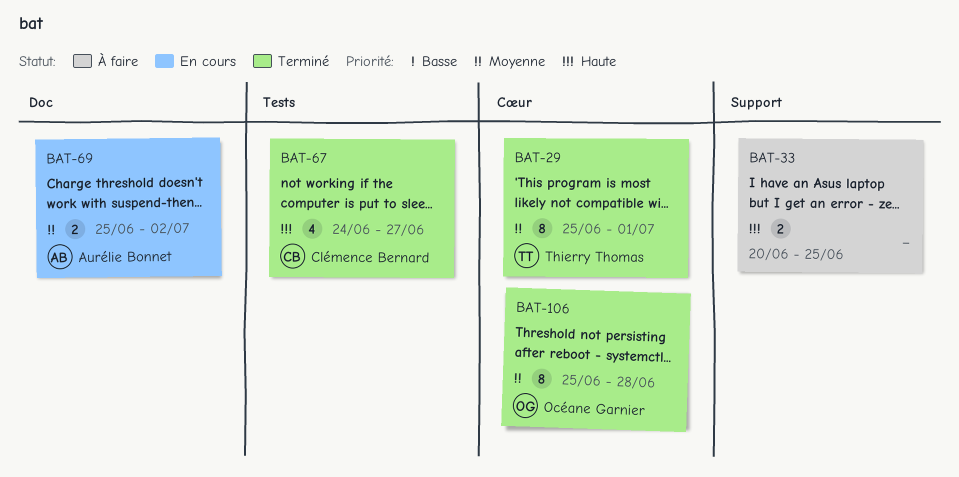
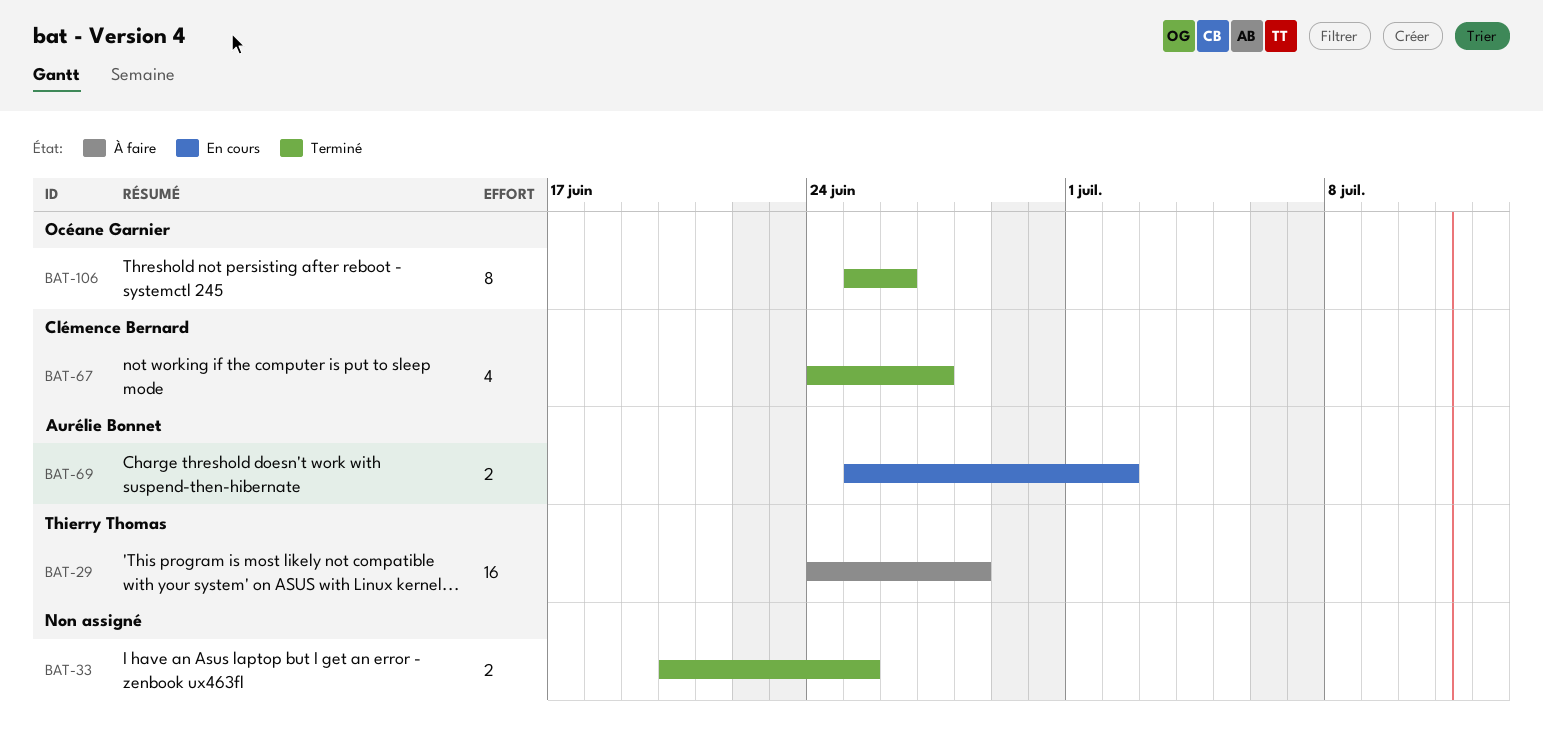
BAT-29, status: Terminé -> À faire
BAT-29, estimate: 8 -> 16
BAT-29, start: Jun 25 -> Jun 24
BAT-29, due: Jul 1 -> Jun 28
BAT-33, status: À faire -> Terminé
BAT-106, due: Jun 28 -> Jun 26

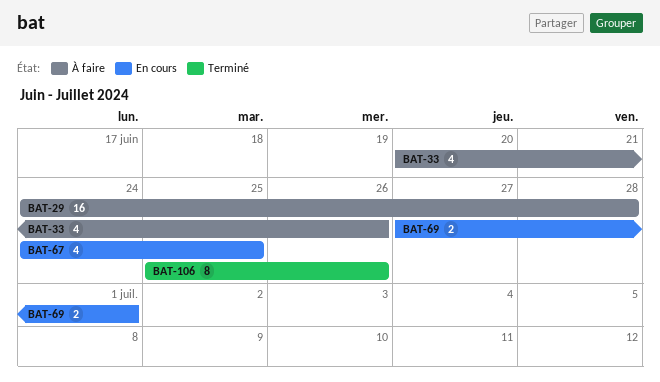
BAT-33, status: Terminé -> À faire
BAT-33, estimate: 2 -> 4
BAT-33, due: Jun 25 -> Jun 26
BAT-67, status: Terminé -> En cours
BAT-67, due: Jun 27 -> Jun 25
BAT-69, start: Jun 25 -> Jun 27
BAT-69, due: Jul 2 -> Jul 1

